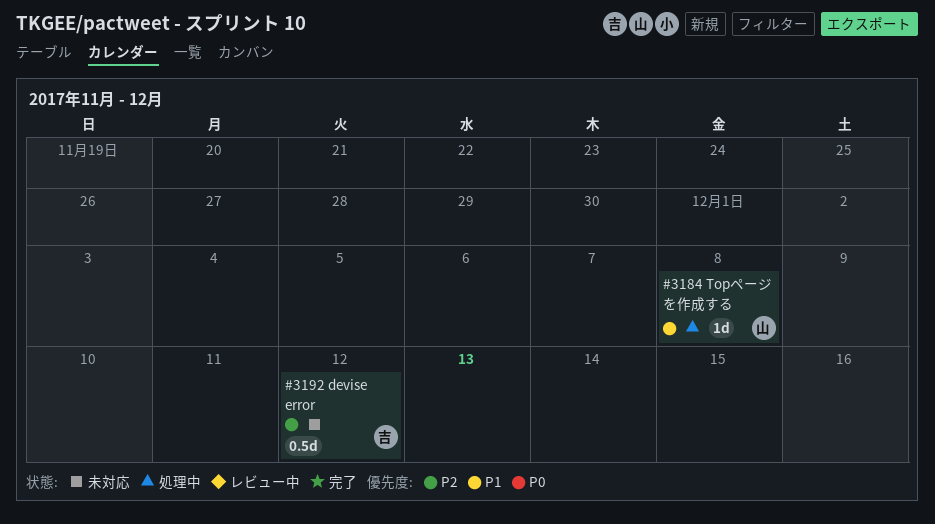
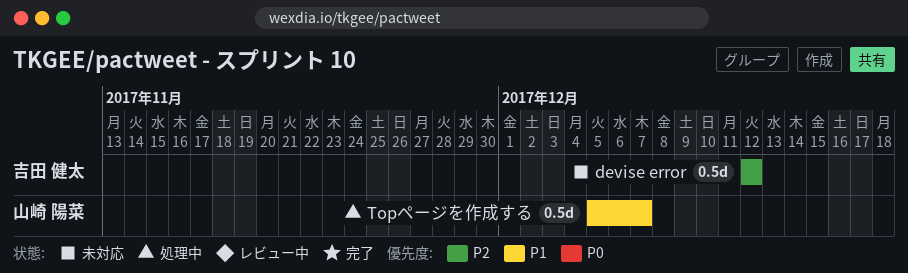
Topページを作成する, estimate: 1d -> 0.5d
Topページを作成する, due: Dec 8 -> Dec 7

